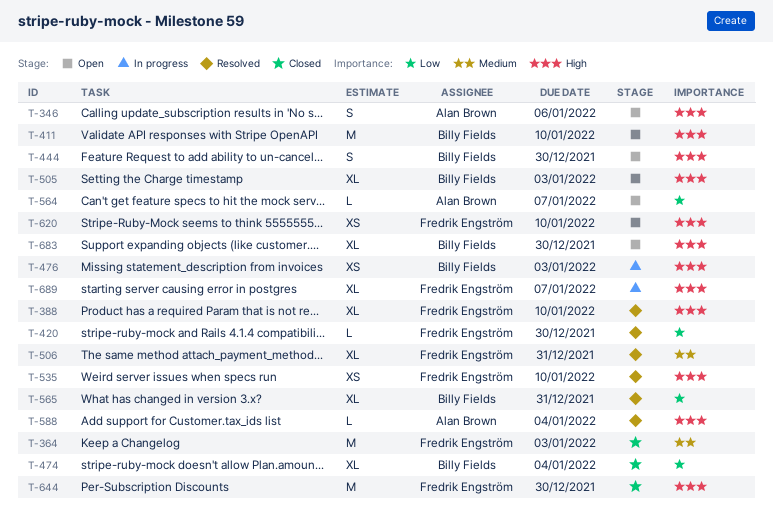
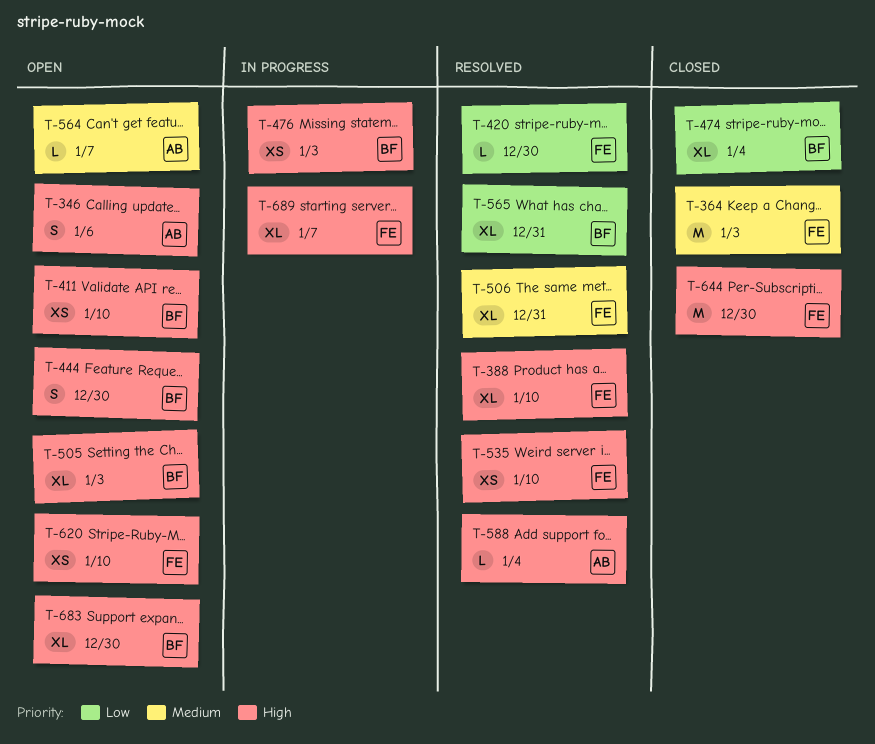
T-411, estimate: M -> XS
T-564, priority: Low -> Medium

